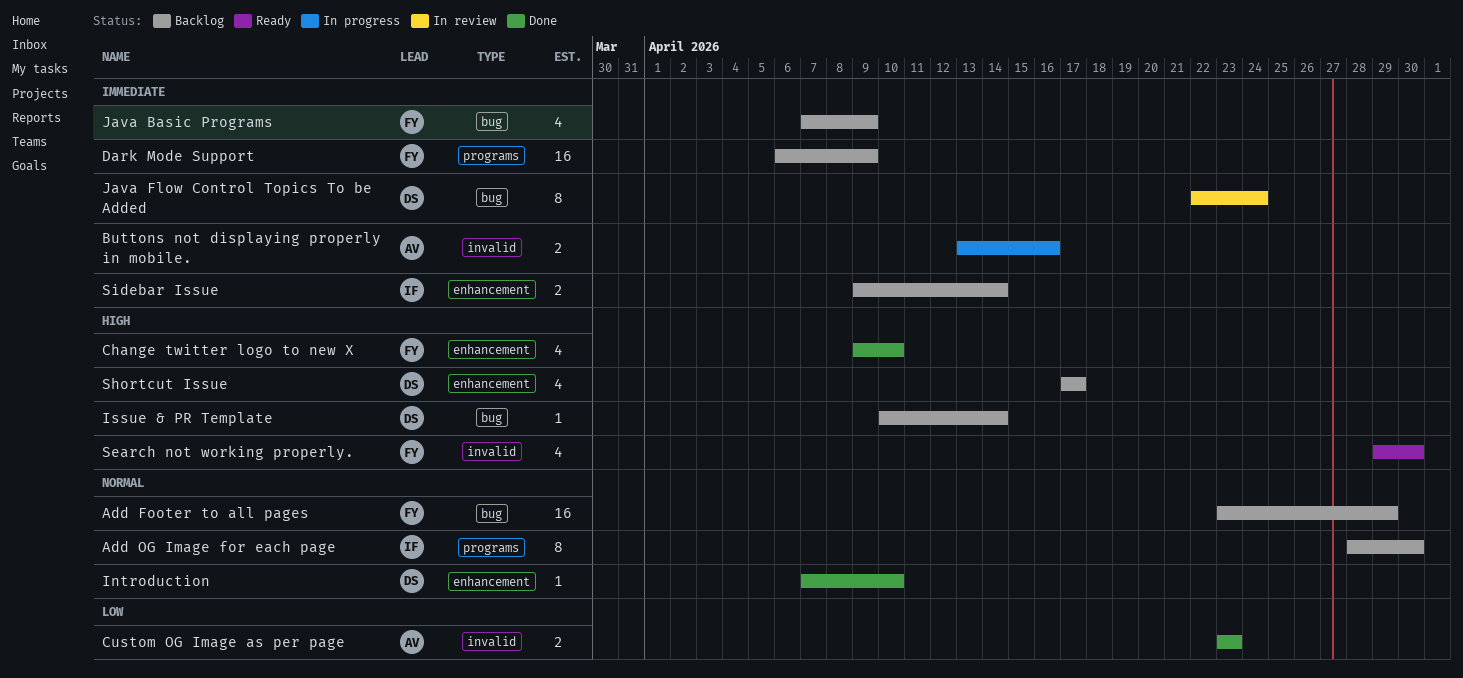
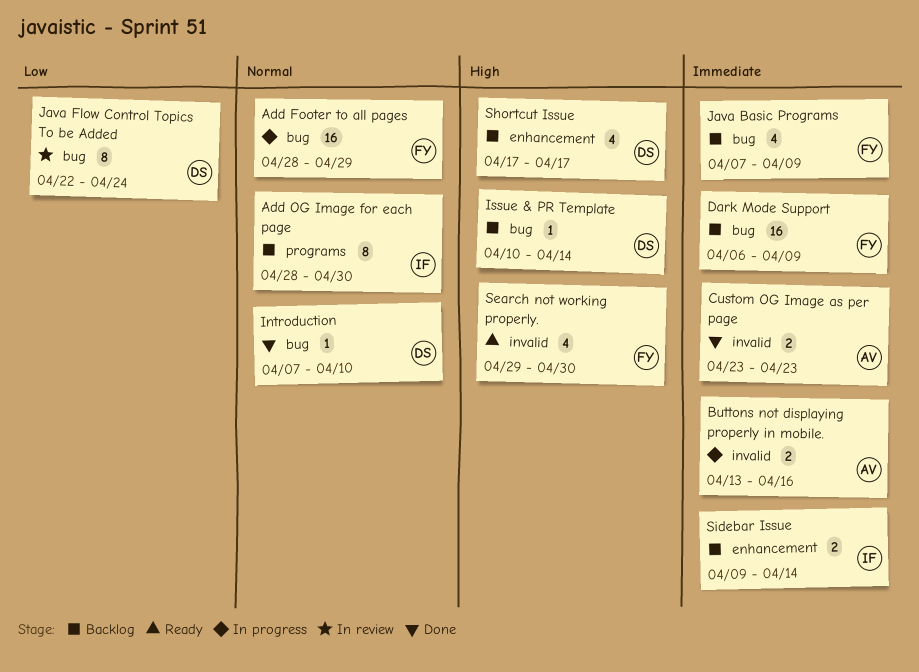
Add Footer to all pages, status: Backlog -> In progress
Add Footer to all pages, start: Apr 23 -> Apr 28
Change twitter logo to new X: present -> none
Custom OG Image as per page, priority: Low -> Immediate
Dark Mode Support, label: programs -> bug
Introduction, label: enhancement -> bug
Java Flow Control Topics To be Added, priority: Immediate -> Low

